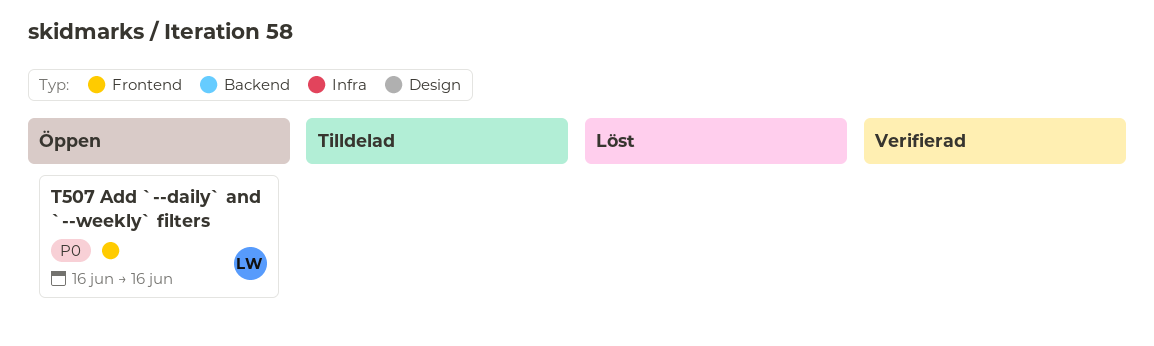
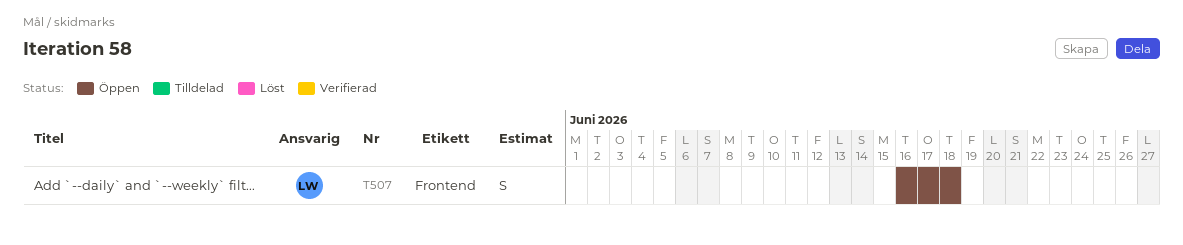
T507, due: Jun 16 -> Jun 18

